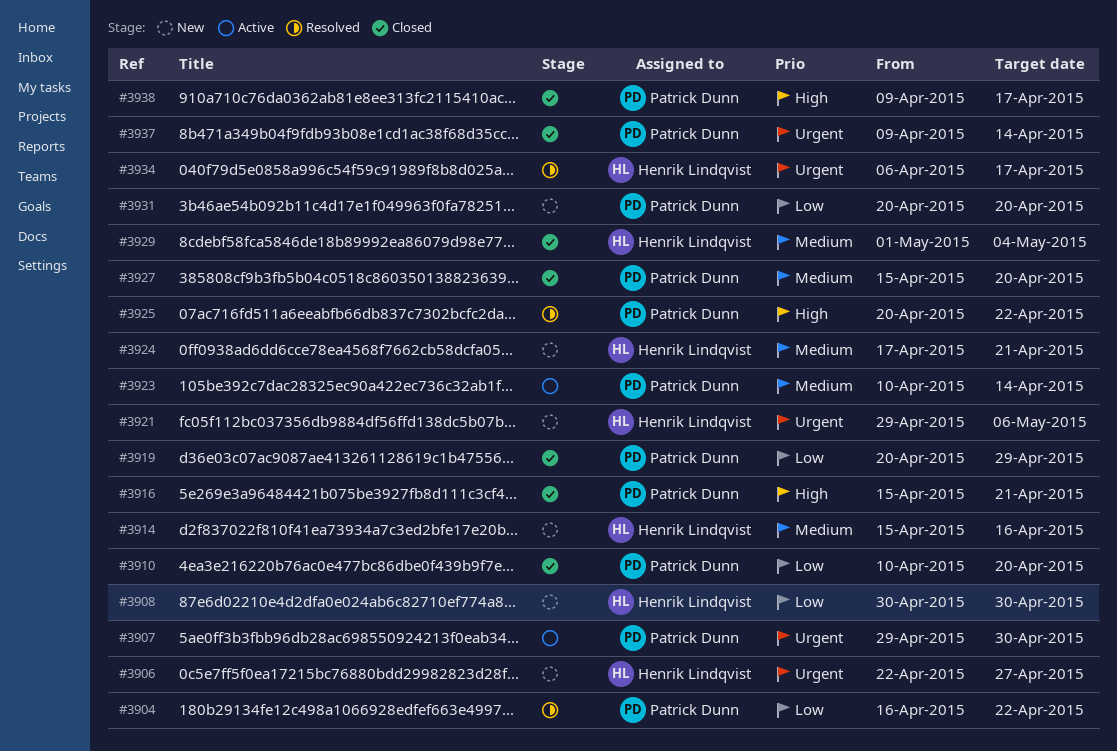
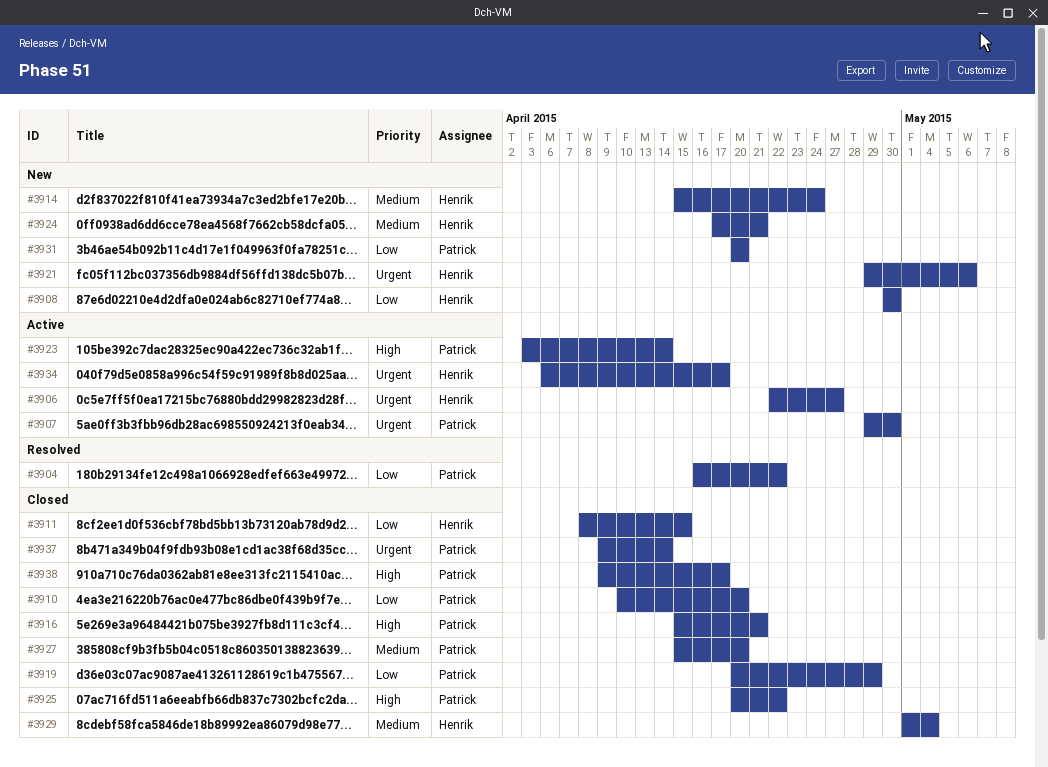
#3906, status: New -> Active
#3911: none -> present
#3914, due: Apr 16 -> Apr 24
#3923, priority: Medium -> High
#3923, start: Apr 10 -> Apr 3
#3925, status: Resolved -> Closed
#3934, status: Resolved -> Active

